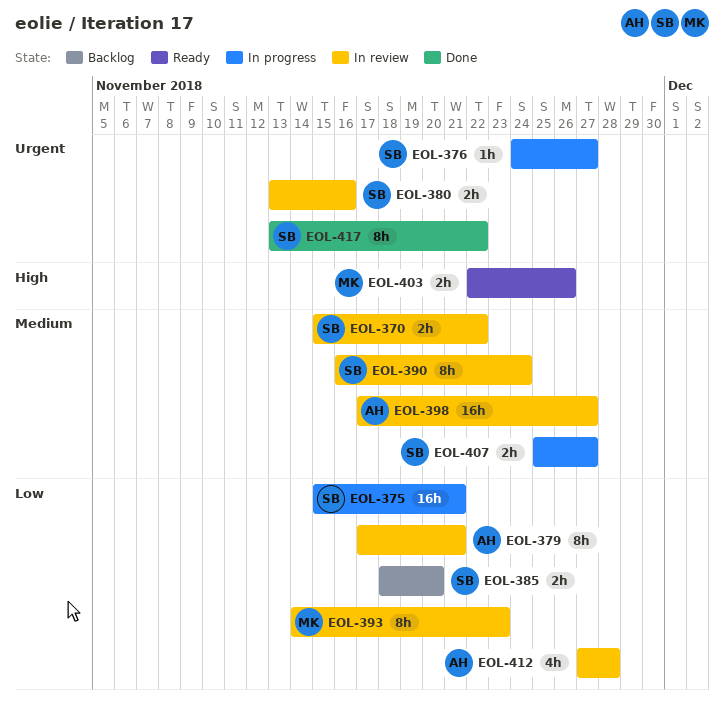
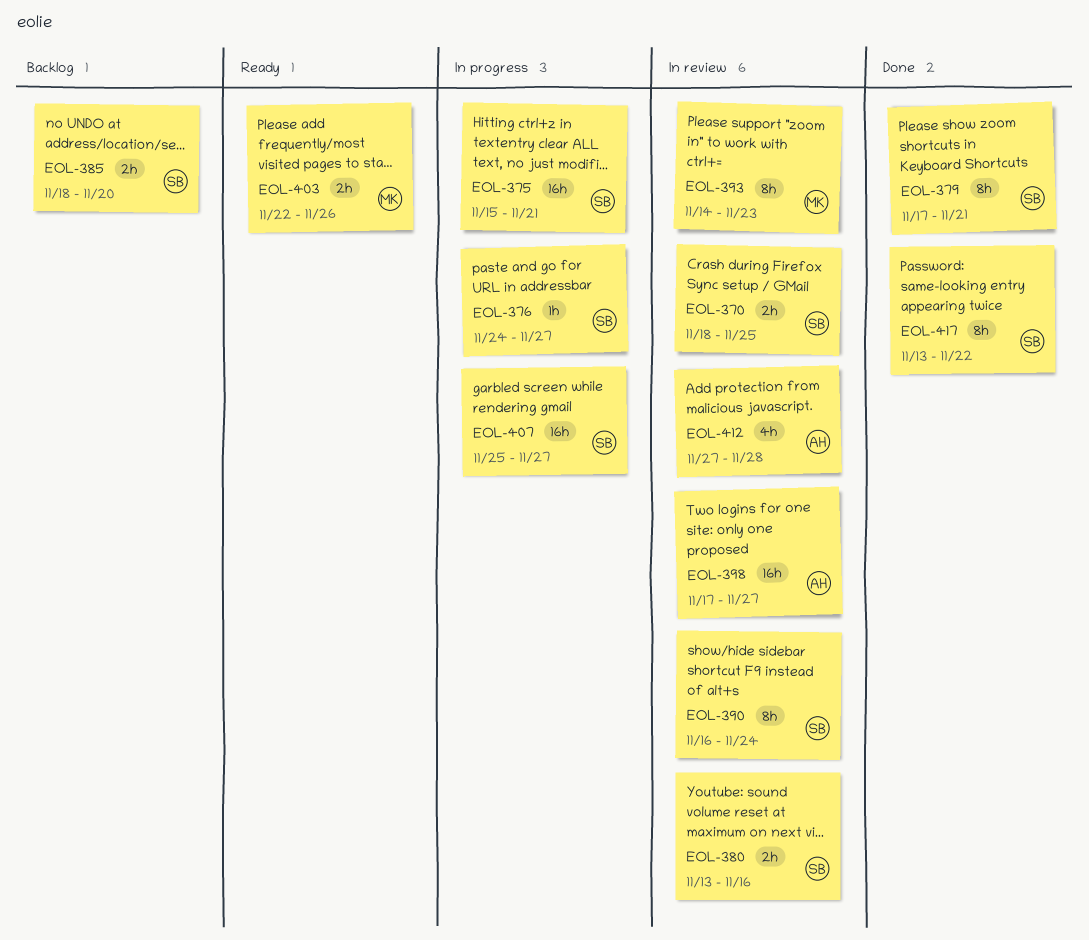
EOL-370, start: Nov 15 -> Nov 18
EOL-370, due: Nov 22 -> Nov 25
EOL-379, status: In review -> Done
EOL-379, owner: AH -> SB
EOL-407, estimate: 2h -> 16h

